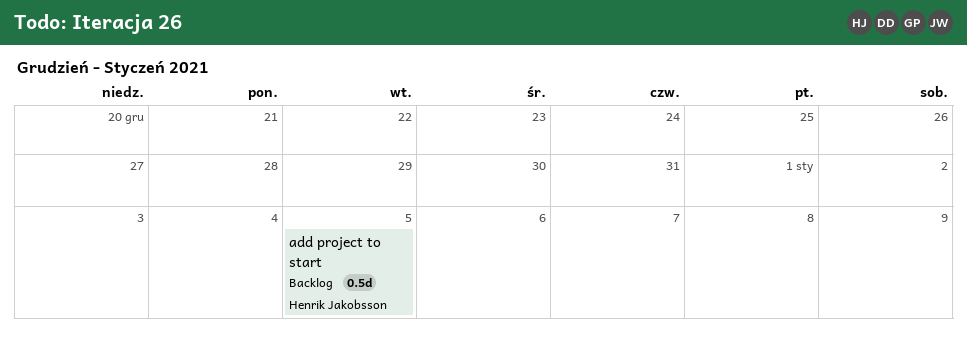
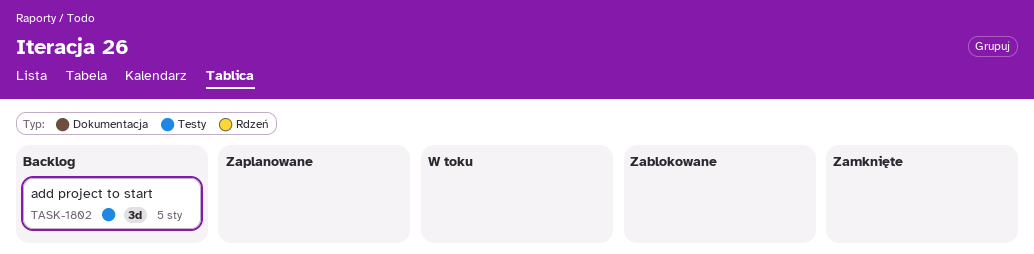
add project to start, estimate: 0.5d -> 3d

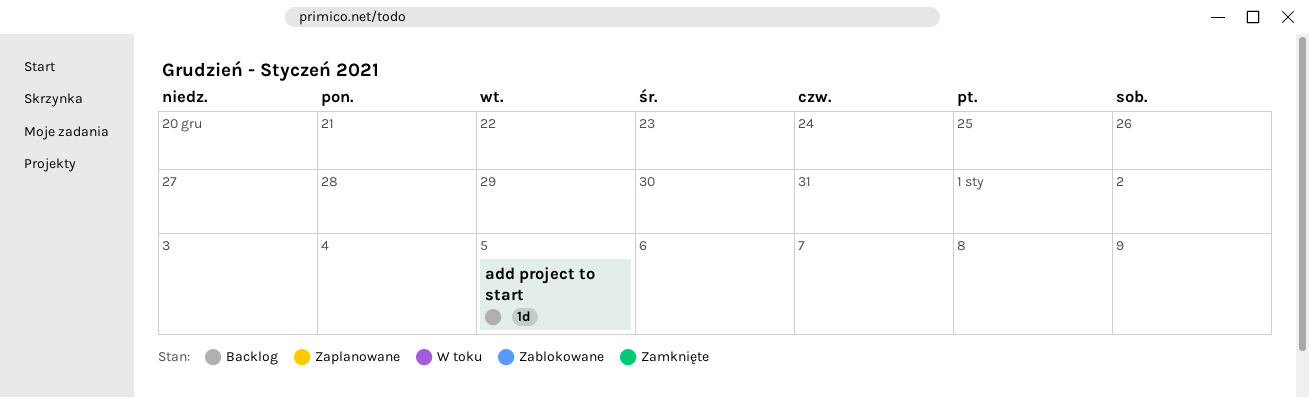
add project to start, estimate: 3d -> 1d

